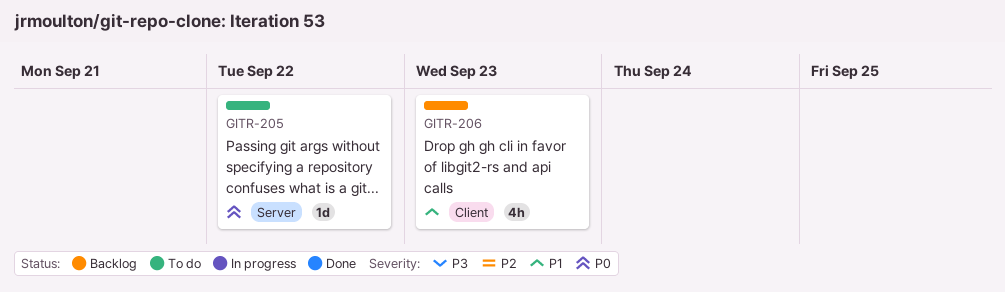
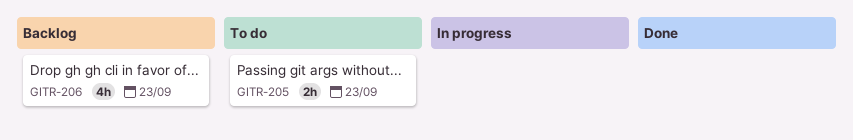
GITR-205, estimate: 1d -> 2h
GITR-205, due: Sep 22 -> Sep 23

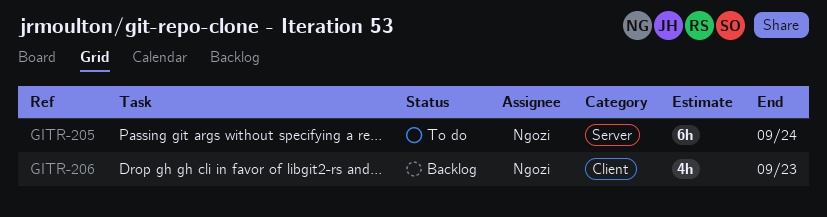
GITR-205, estimate: 2h -> 6h
GITR-205, due: Sep 23 -> Sep 24

